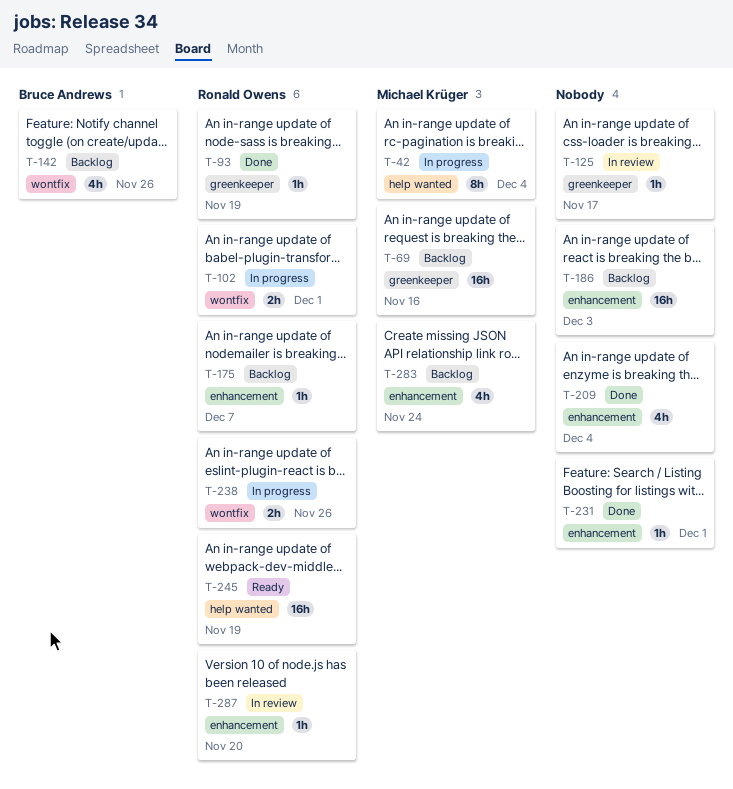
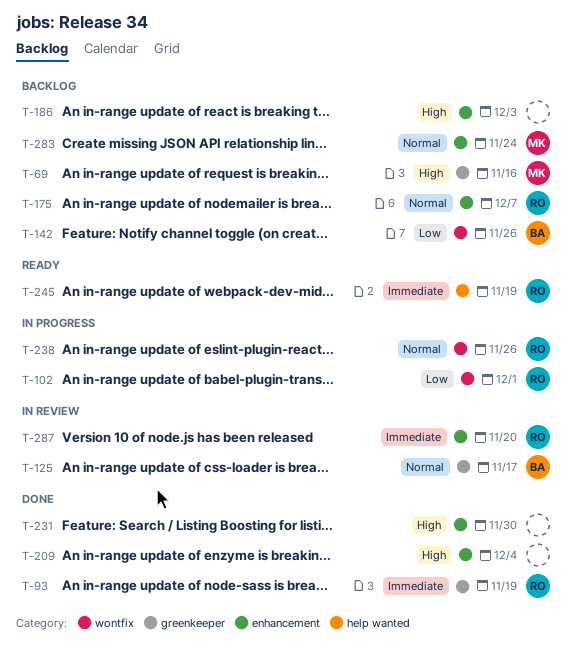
T-42: present -> none
T-125, owner: none -> Bruce Andrews
T-231, due: Dec 1 -> Nov 30

